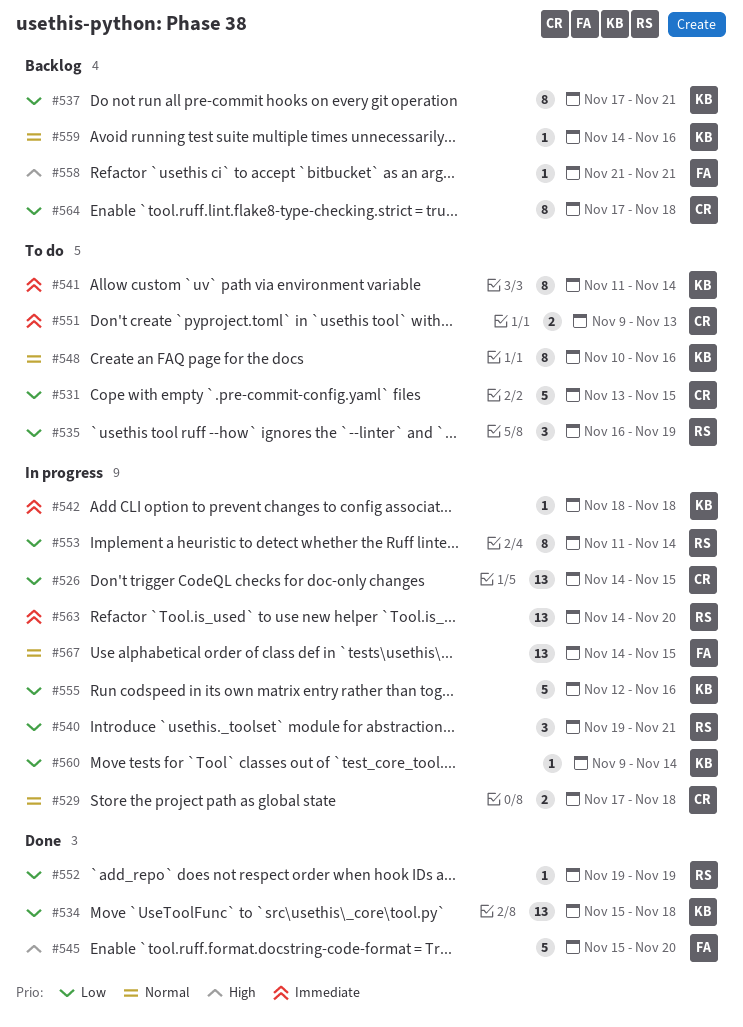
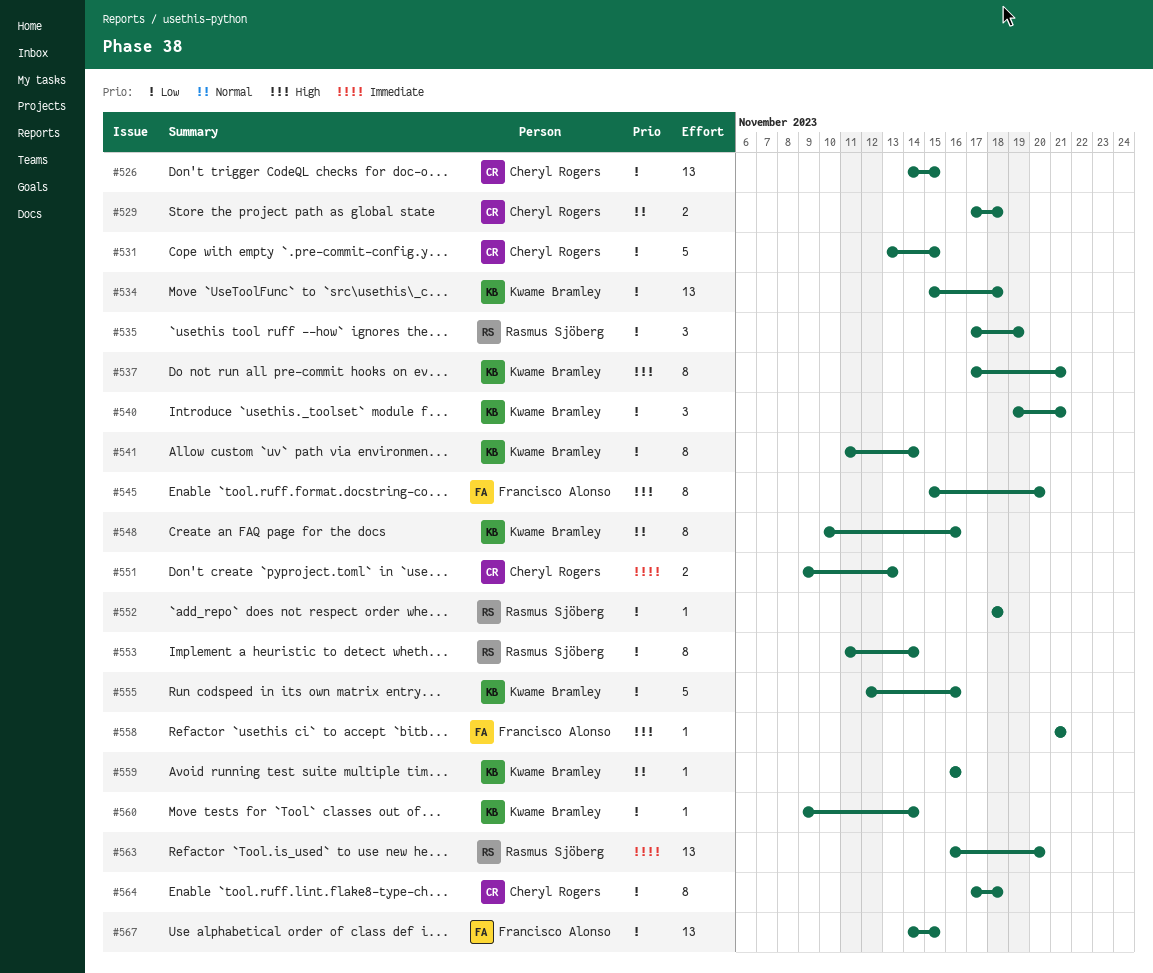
#535, start: Nov 16 -> Nov 17
#537, priority: Low -> High
#540, owner: Rasmus Sjöberg -> Kwame Bramley
#541, priority: Immediate -> Low
#542: present -> none
#545, estimate: 5 -> 8
#552, start: Nov 19 -> Nov 18
#552, due: Nov 19 -> Nov 18
#559, start: Nov 14 -> Nov 16
#563, start: Nov 14 -> Nov 16
#567, priority: Normal -> Low

